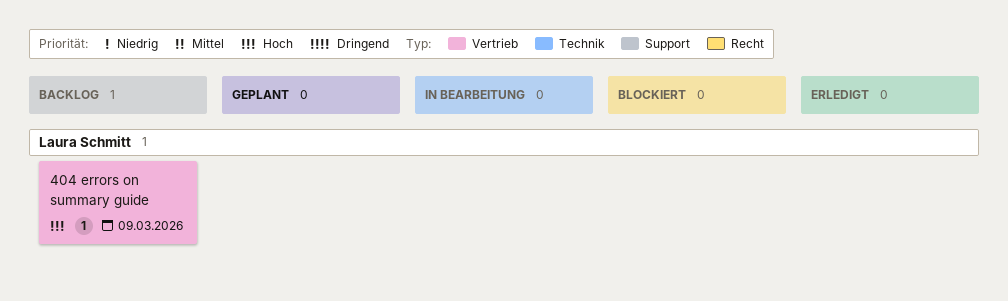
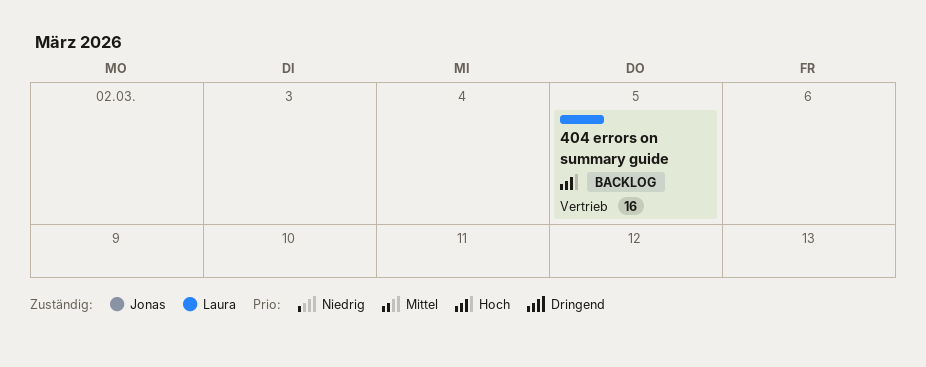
404 errors on summary guide, estimate: 1 -> 16
404 errors on summary guide, due: Mar 9 -> Mar 5

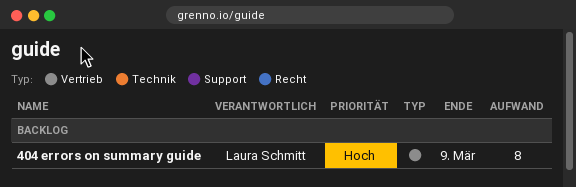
404 errors on summary guide, estimate: 16 -> 8
404 errors on summary guide, due: Mar 5 -> Mar 9

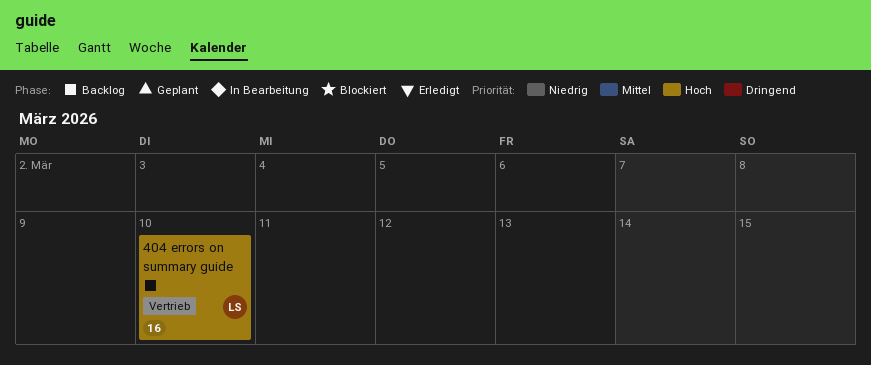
404 errors on summary guide, estimate: 8 -> 16
404 errors on summary guide, due: Mar 9 -> Mar 10

